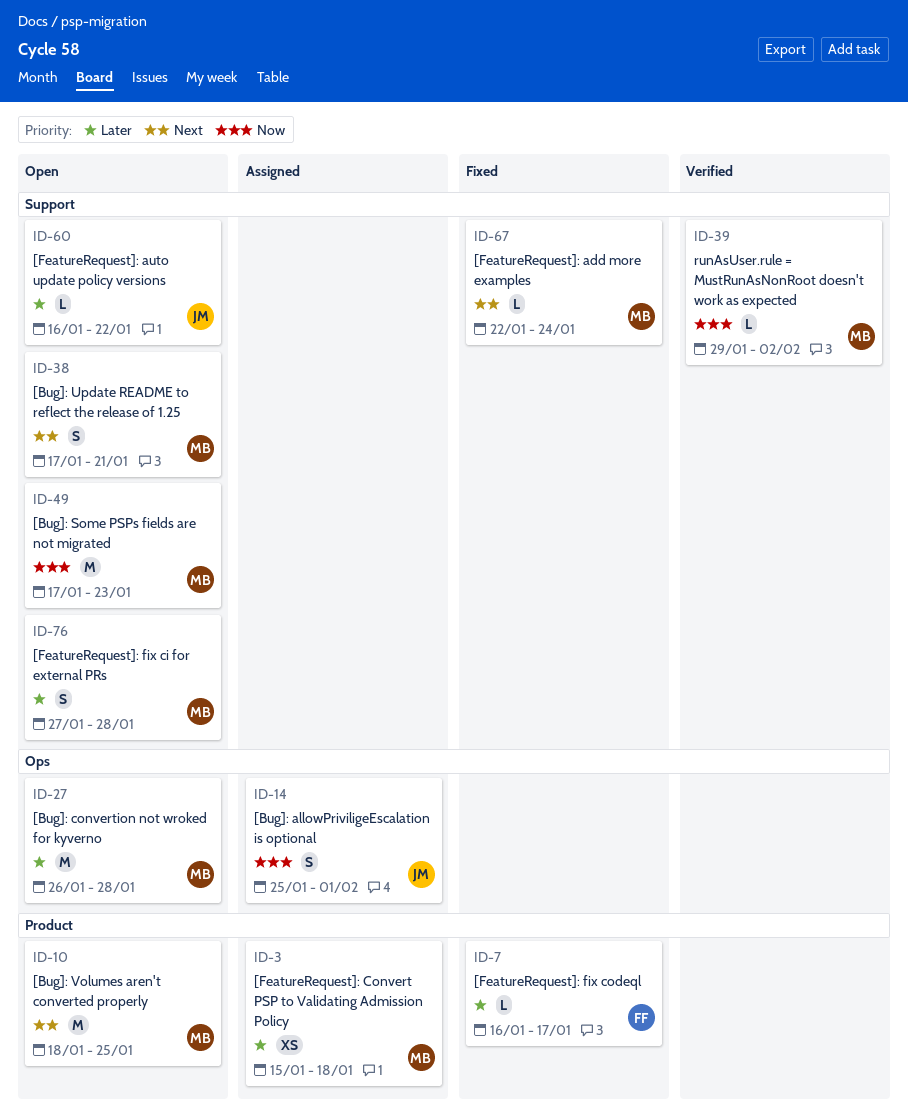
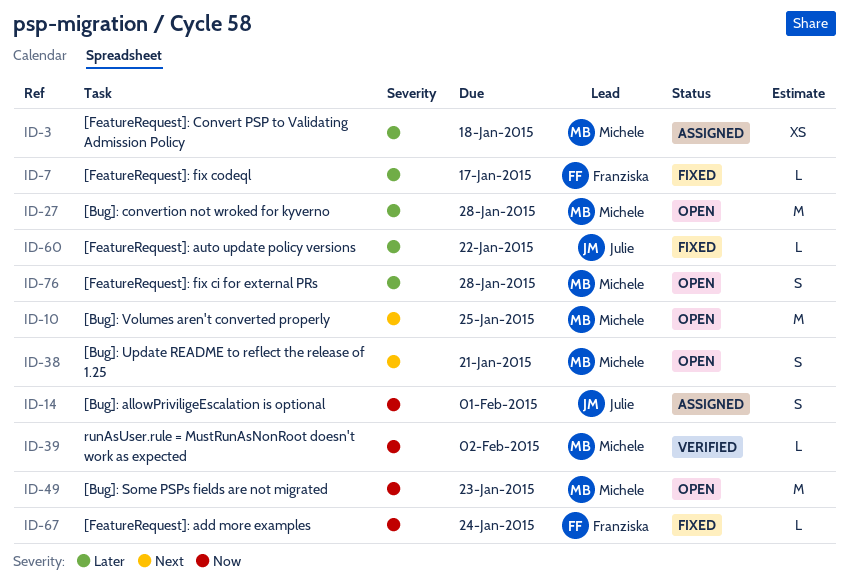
ID-60, status: Open -> Fixed
ID-67, owner: Michele -> Franziska
ID-67, priority: Next -> Now

